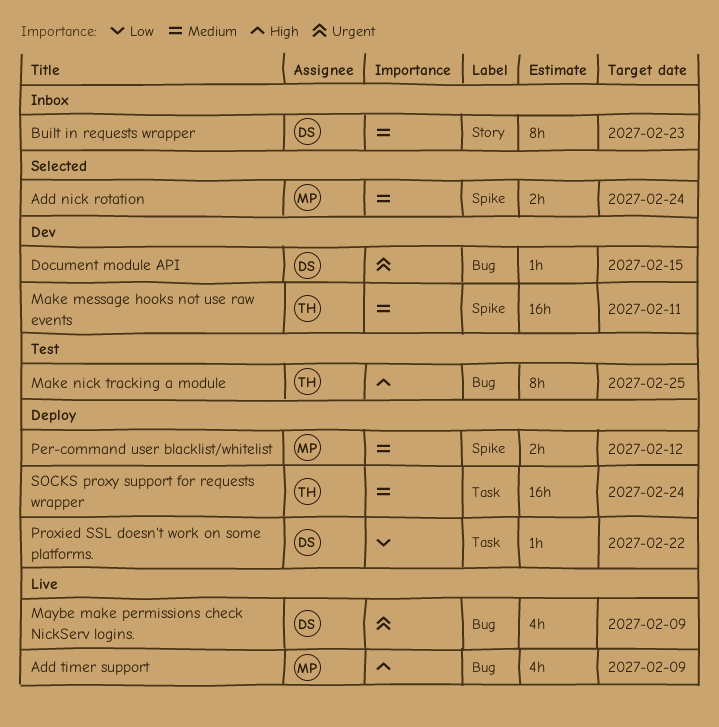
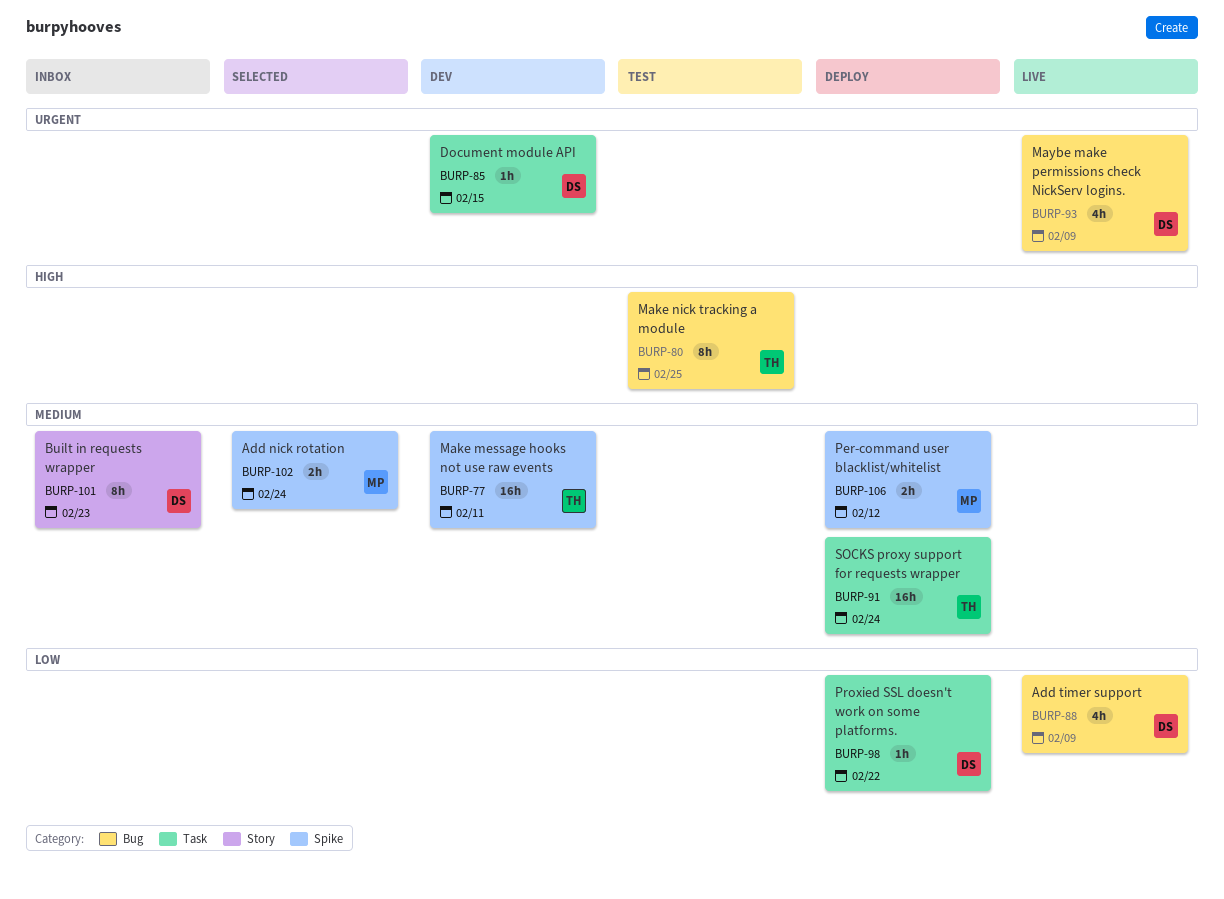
Add timer support, owner: MP -> DS
Add timer support, priority: High -> Low
Document module API, label: Bug -> Task

